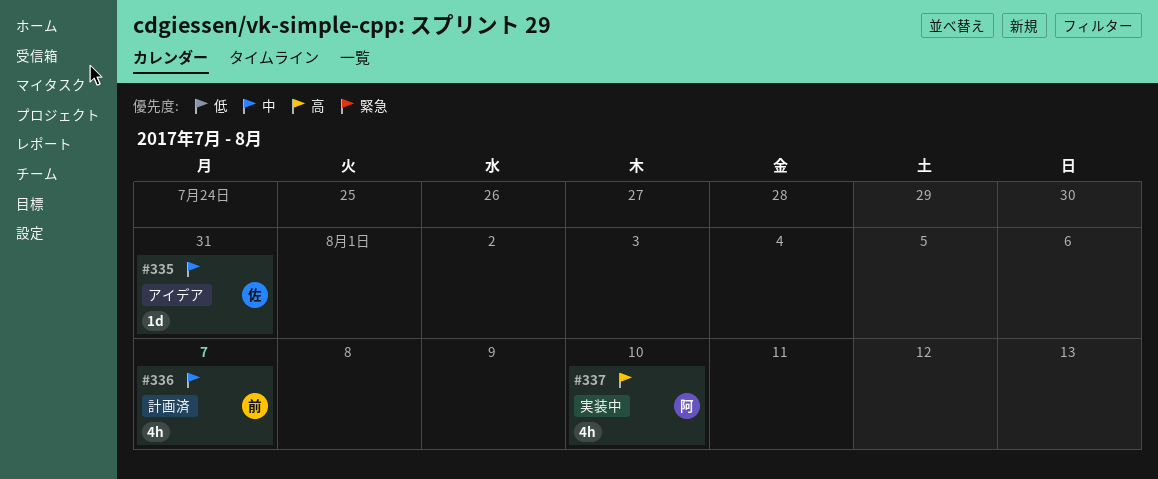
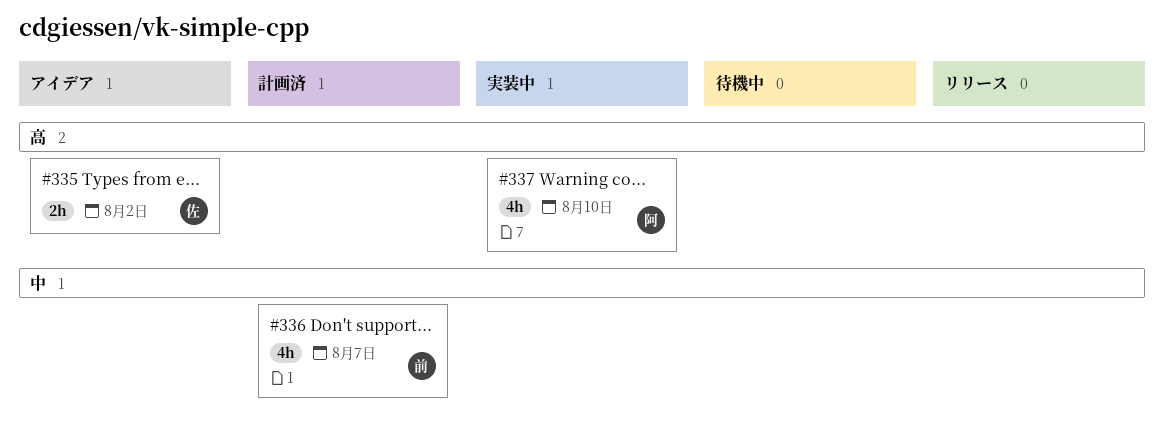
#335, priority: 中 -> 高
#335, estimate: 1d -> 2h
#335, due: Jul 31 -> Aug 2

